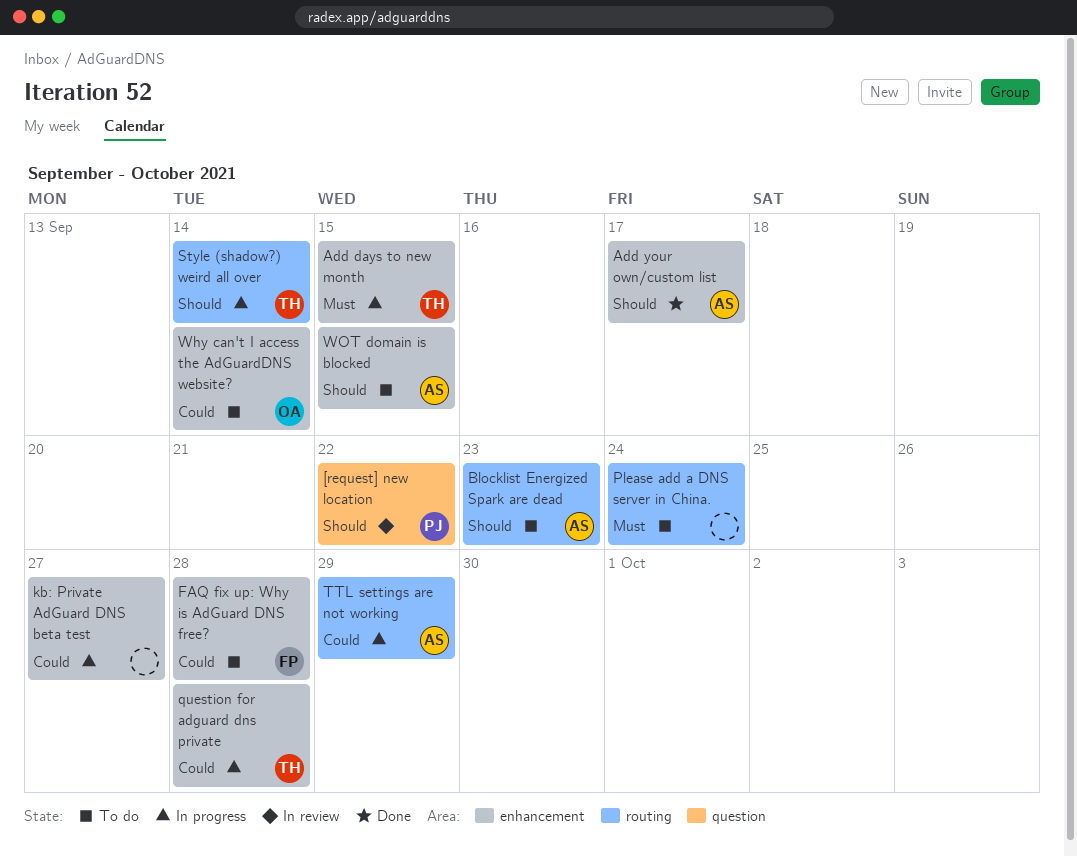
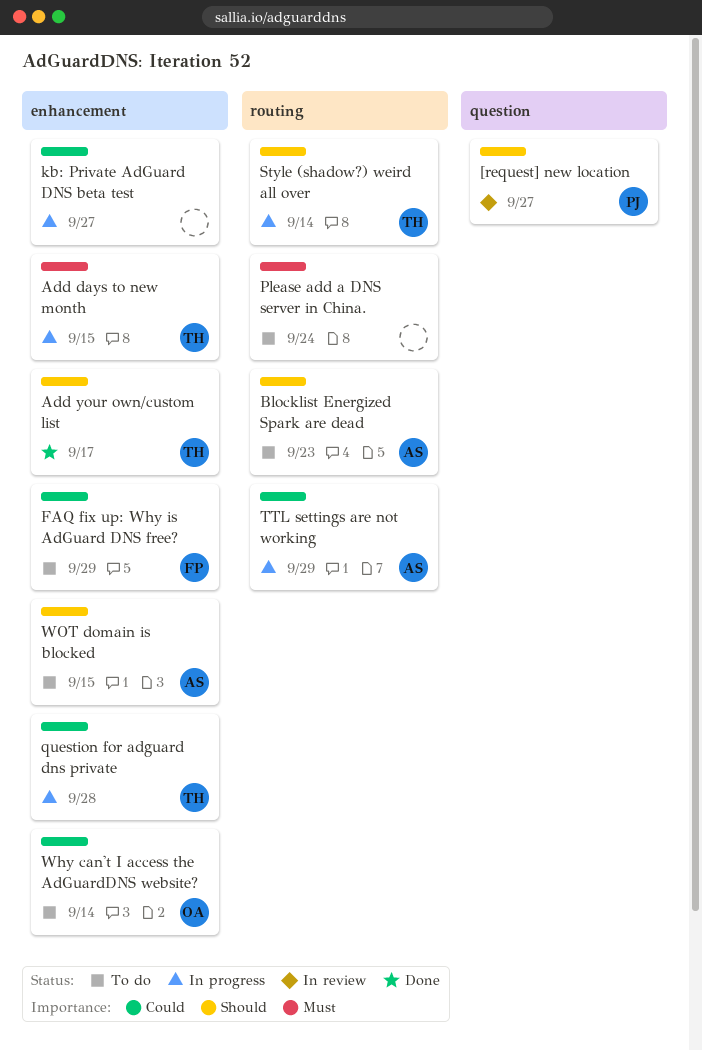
[request] new location, due: Sep 22 -> Sep 27
Add your own/custom list, owner: AS -> TH
FAQ fix up: Why is AdGuard DNS free?, due: Sep 28 -> Sep 29

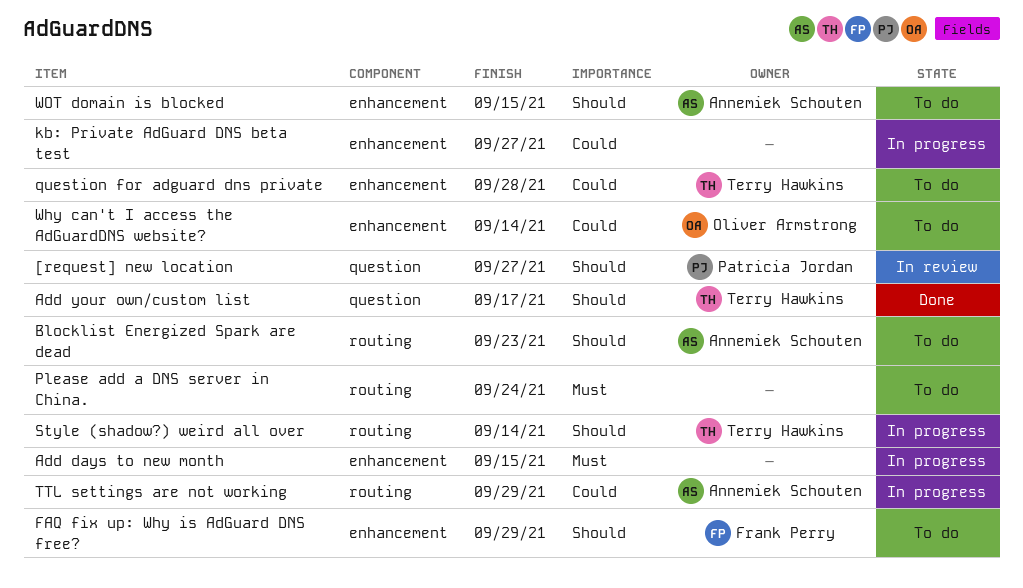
Add days to new month, owner: Terry Hawkins -> none
Add your own/custom list, label: enhancement -> question
FAQ fix up: Why is AdGuard DNS free?, priority: Could -> Should
question for adguard dns private, status: In progress -> To do

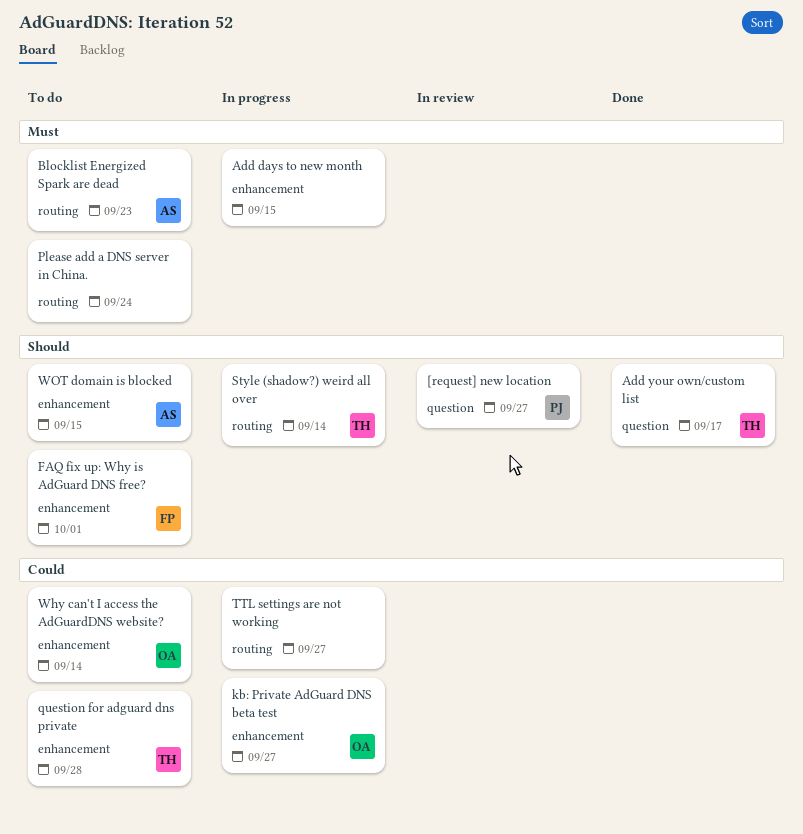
Blocklist Energized Spark are dead, priority: Should -> Must
FAQ fix up: Why is AdGuard DNS free?, due: Sep 29 -> Oct 1
kb: Private AdGuard DNS beta test, owner: none -> Oliver Armstrong
TTL settings are not working, owner: Annemiek Schouten -> none
TTL settings are not working, due: Sep 29 -> Sep 27

